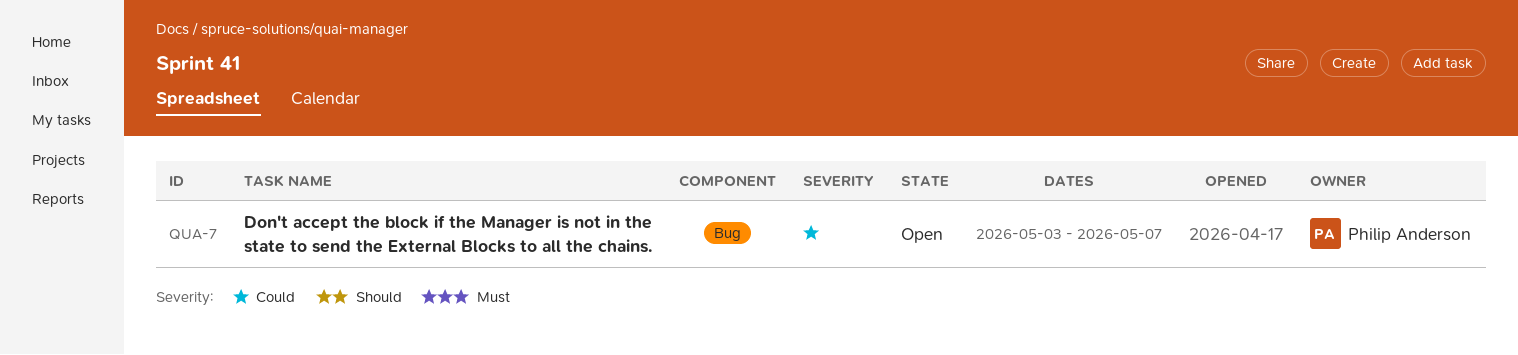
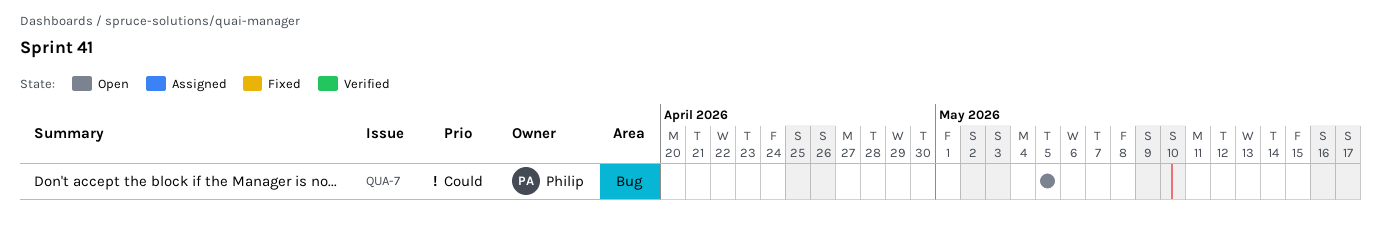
QUA-7, start: May 3 -> May 5
QUA-7, due: May 7 -> May 5

